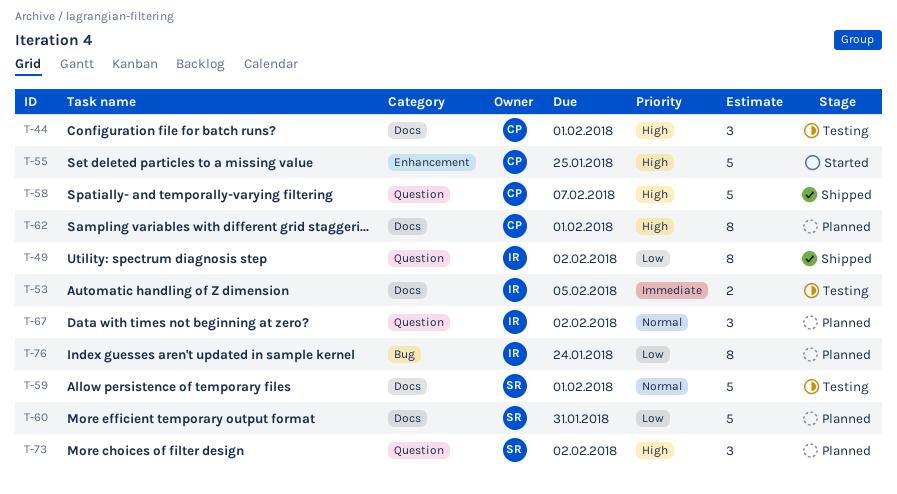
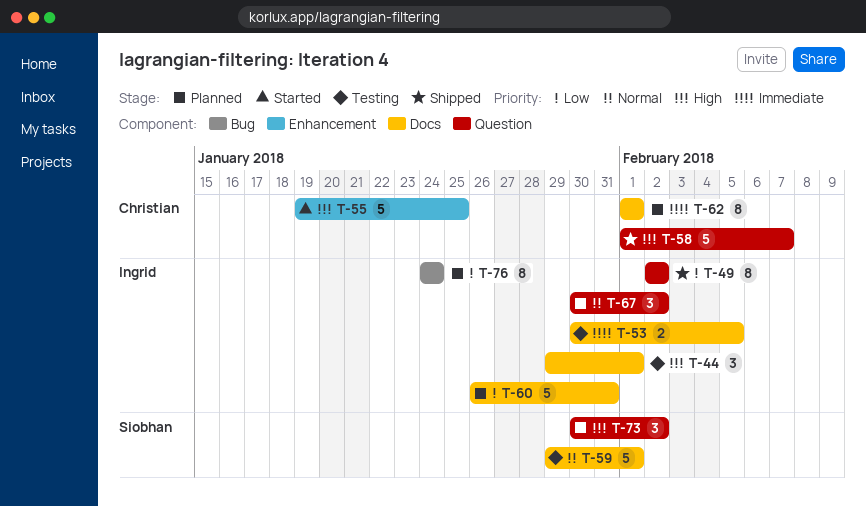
T-44, owner: Christian -> Ingrid
T-60, owner: Siobhan -> Ingrid
T-62, priority: High -> Immediate

